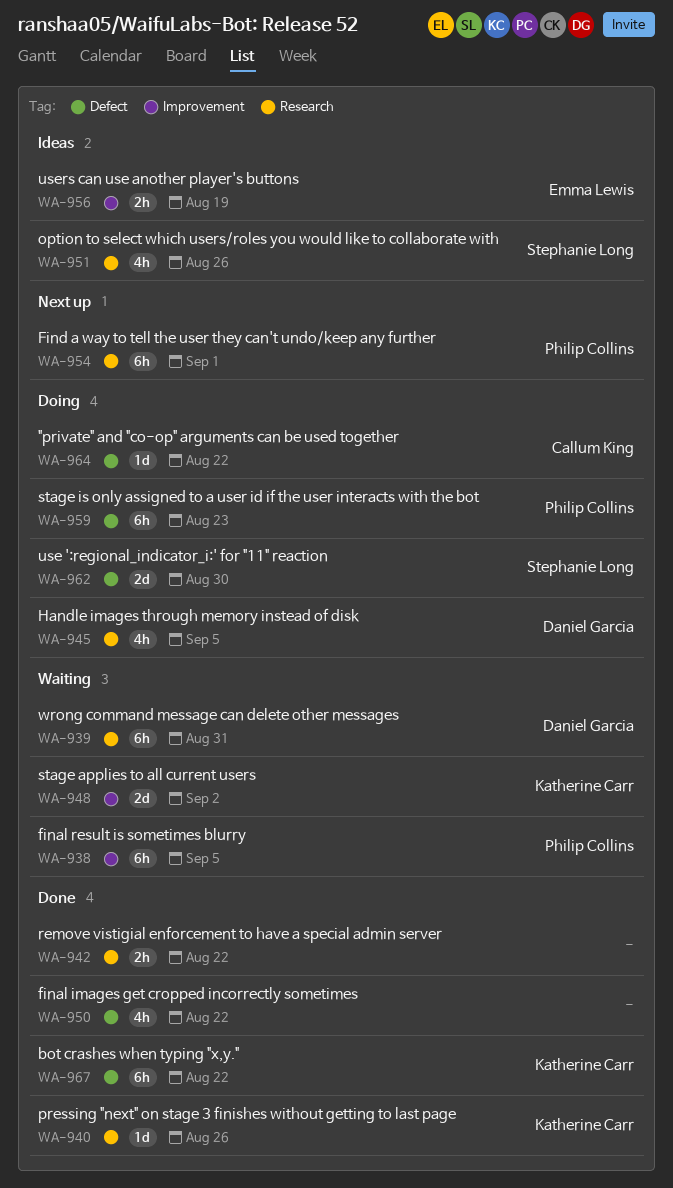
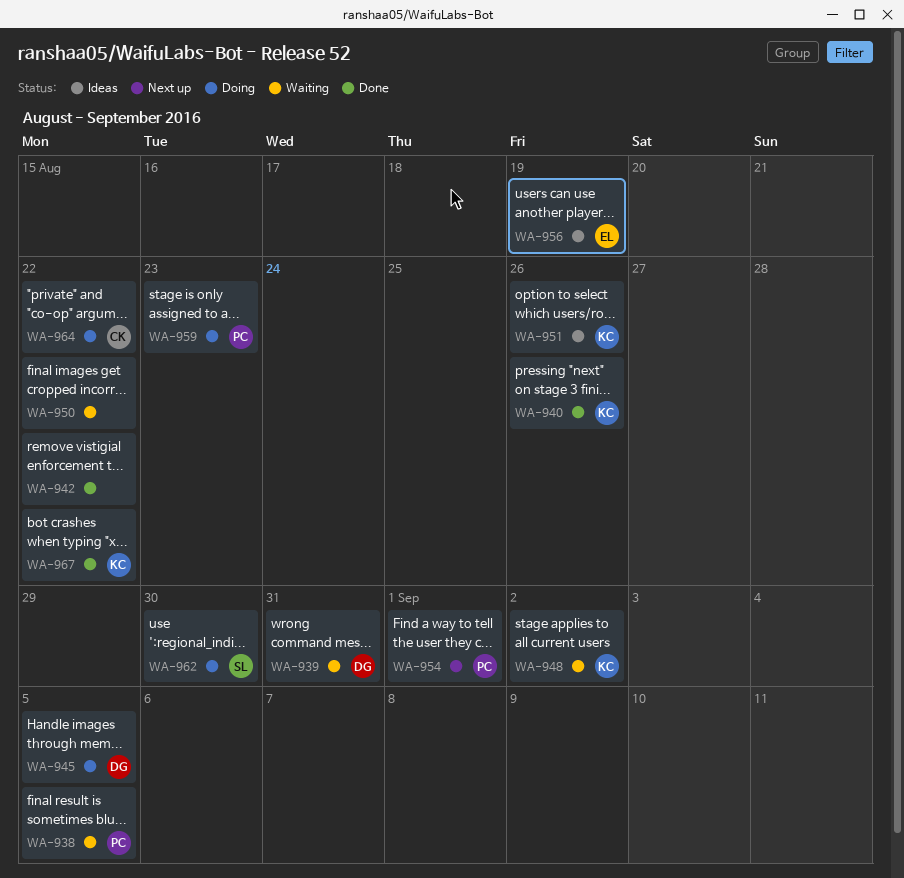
WA-950, status: Done -> Waiting
WA-951, owner: Stephanie Long -> Katherine Carr

